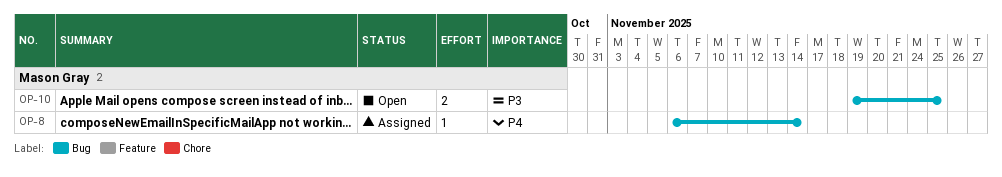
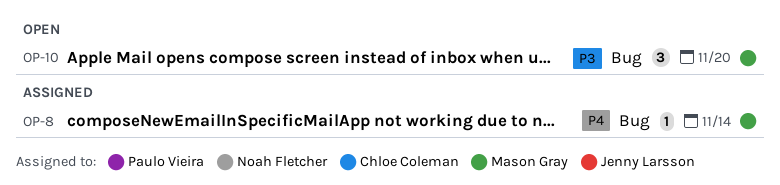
OP-10, estimate: 2 -> 3
OP-10, due: Nov 25 -> Nov 20

